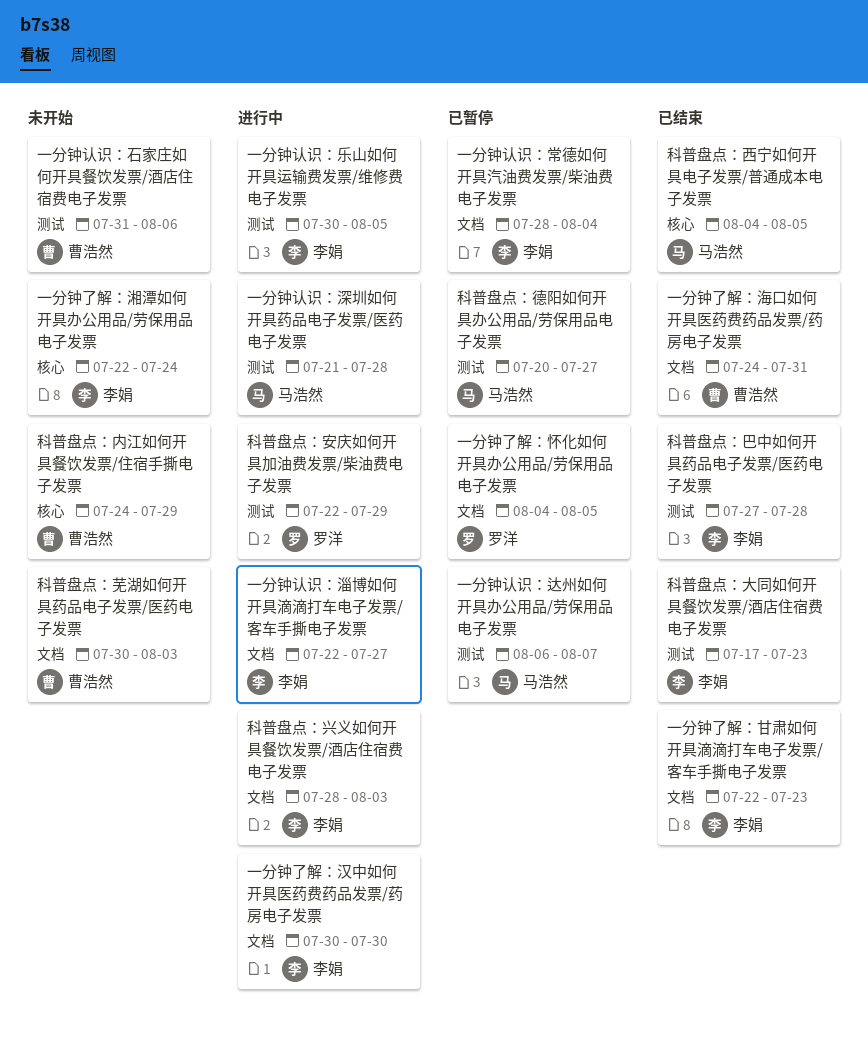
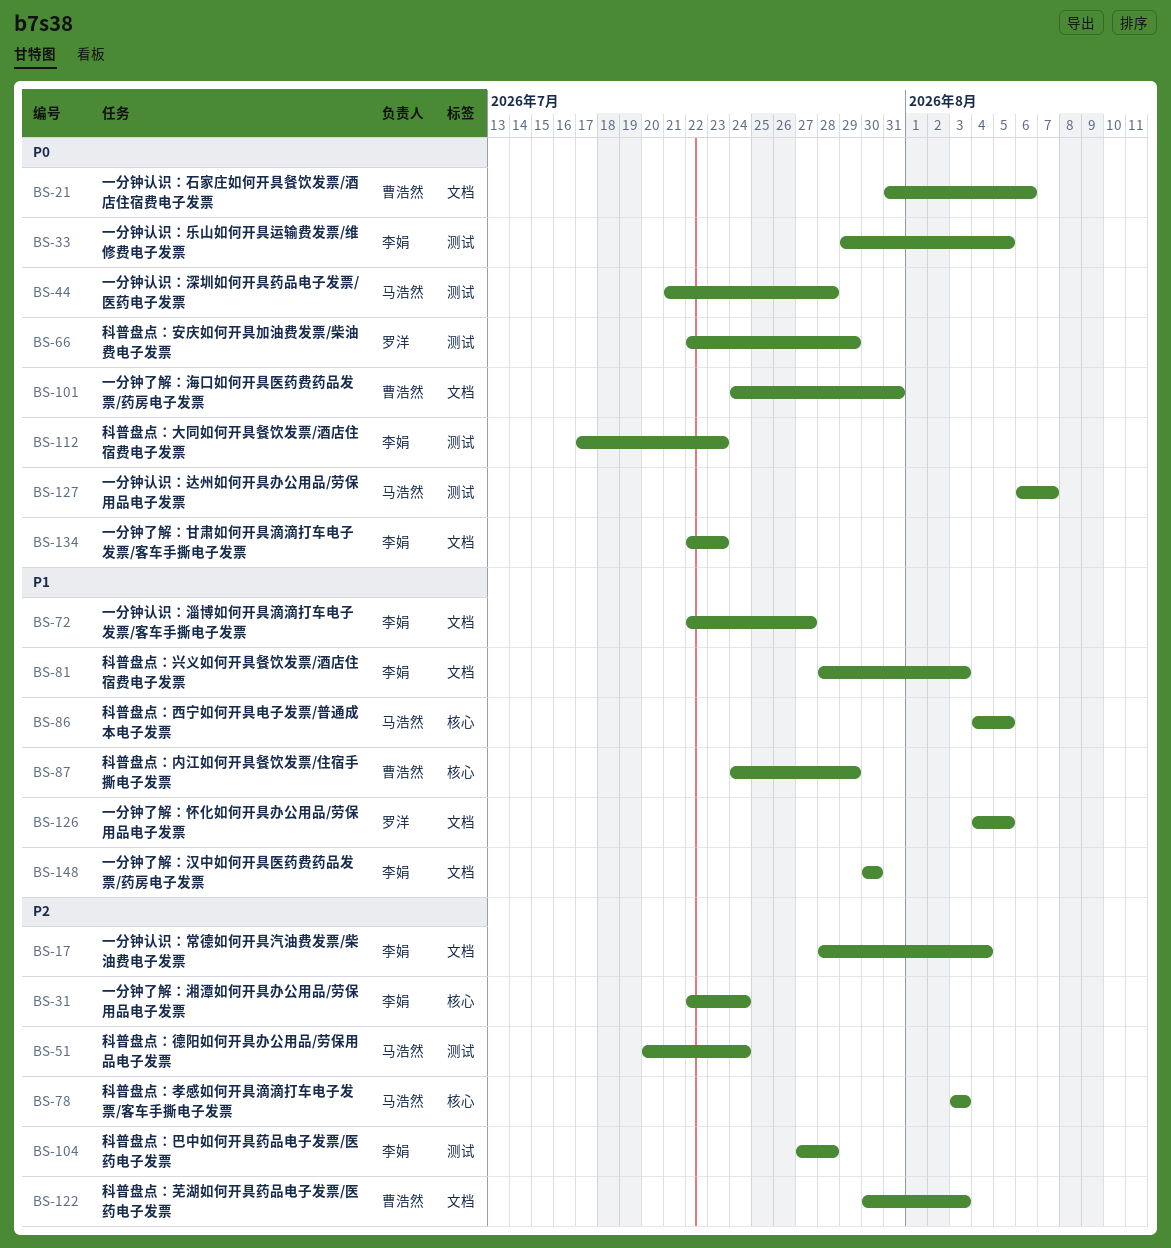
一分钟认识：乐山如何开具运输费发票/维修费电子发票, start: Jul 30 -> Jul 29
一分钟认识：石家庄如何开具餐饮发票/酒店住宿费电子发票, label: 测试 -> 文档
科普盘点：孝感如何开具滴滴打车电子发票/客车手撕电子发票: none -> present
科普盘点：德阳如何开具办公用品/劳保用品电子发票, due: Jul 27 -> Jul 24

